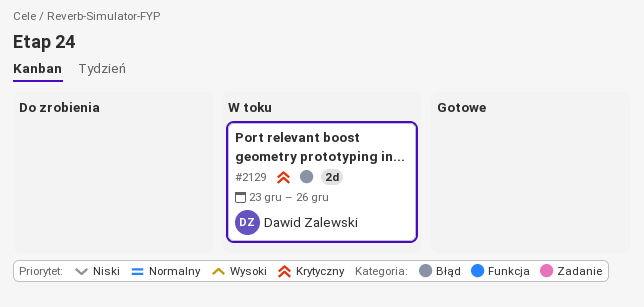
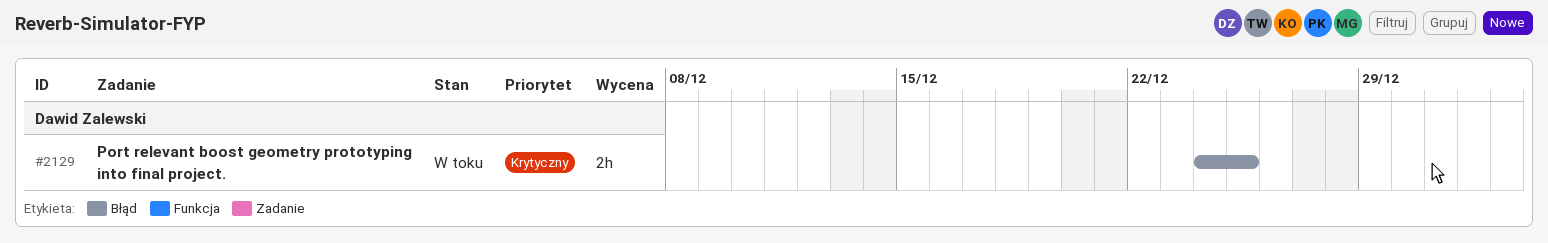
#2129, estimate: 2d -> 2h
#2129, start: Dec 23 -> Dec 24
#2129, due: Dec 26 -> Dec 25

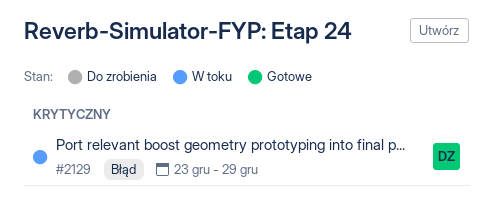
#2129, start: Dec 24 -> Dec 23
#2129, due: Dec 25 -> Dec 29

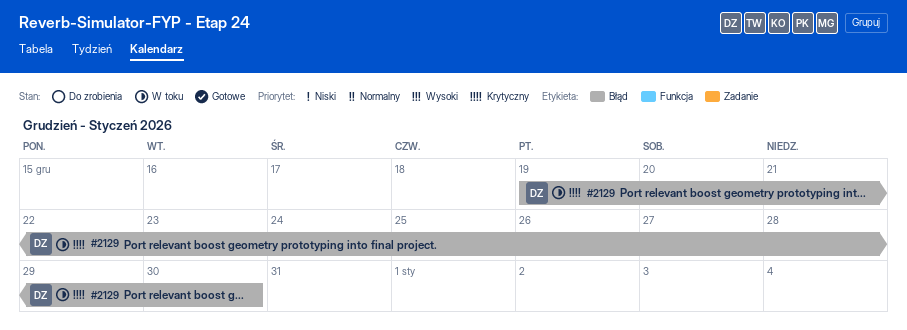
#2129, start: Dec 23 -> Dec 19
#2129, due: Dec 29 -> Dec 30

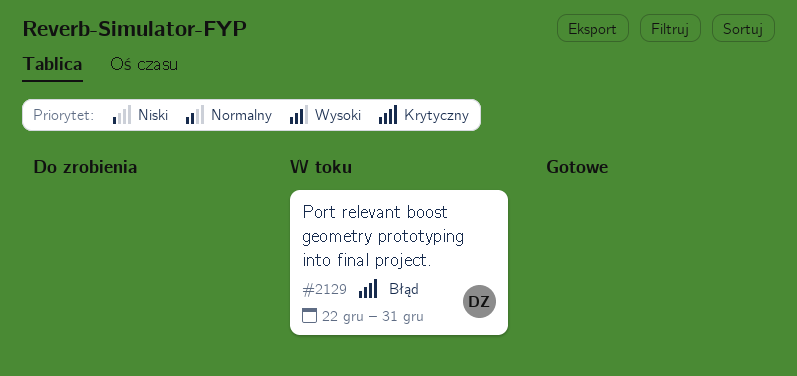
#2129, start: Dec 19 -> Dec 22
#2129, due: Dec 30 -> Dec 31

